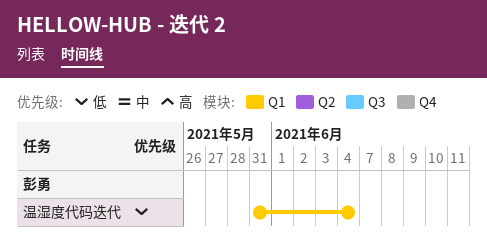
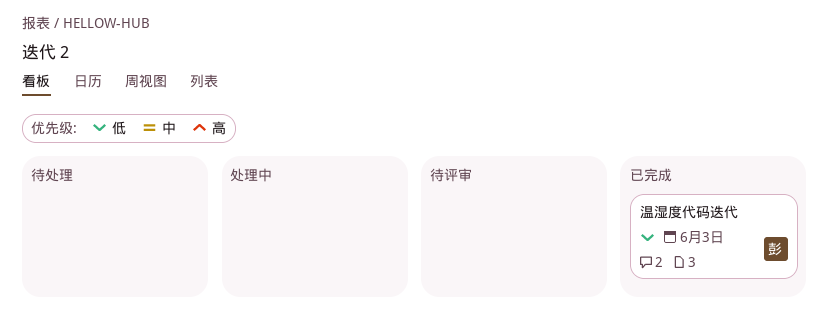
温湿度代码迭代, due: Jun 4 -> Jun 3

